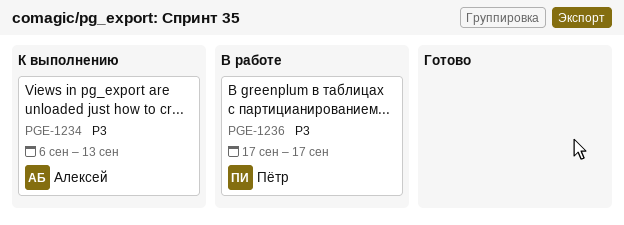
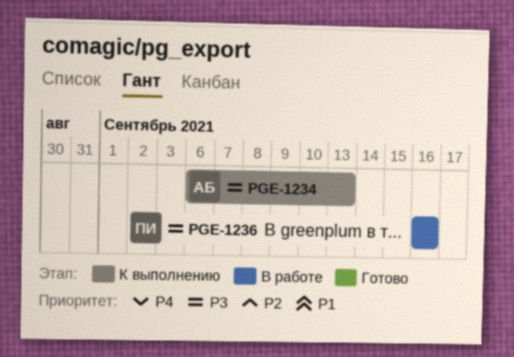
PGE-1236, start: Sep 17 -> Sep 16
PGE-1236, due: Sep 17 -> Sep 16

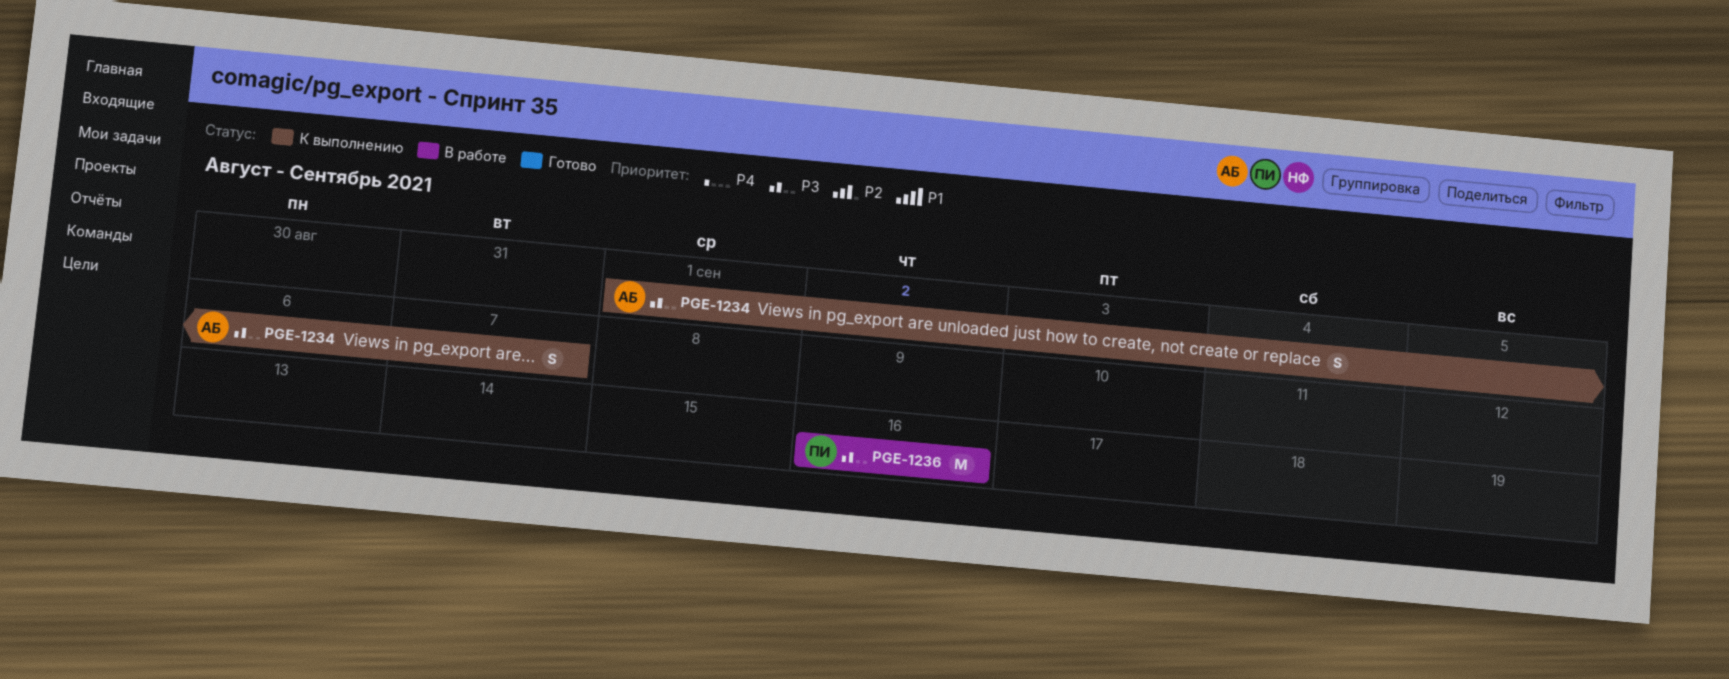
PGE-1234, start: Sep 6 -> Sep 1
PGE-1234, due: Sep 13 -> Sep 7

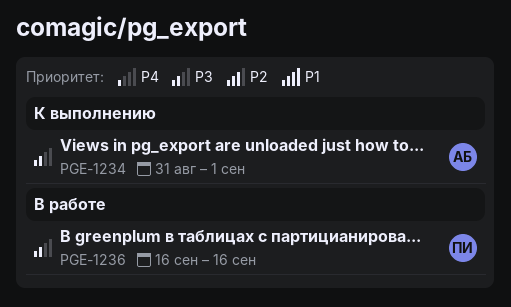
PGE-1234, start: Sep 1 -> Aug 31
PGE-1234, due: Sep 7 -> Sep 1

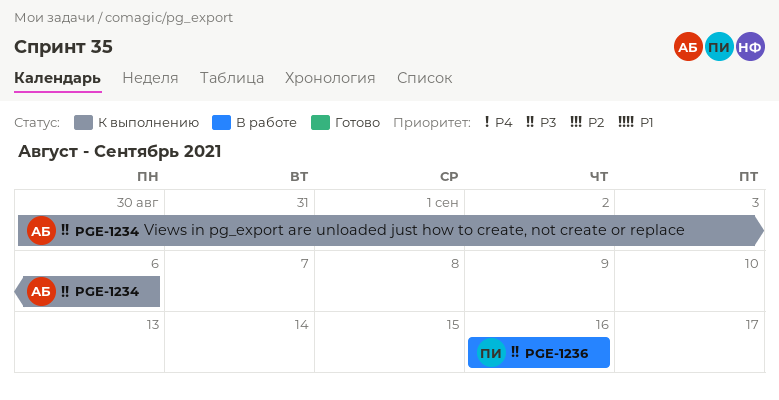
PGE-1234, start: Aug 31 -> Aug 30
PGE-1234, due: Sep 1 -> Sep 6

